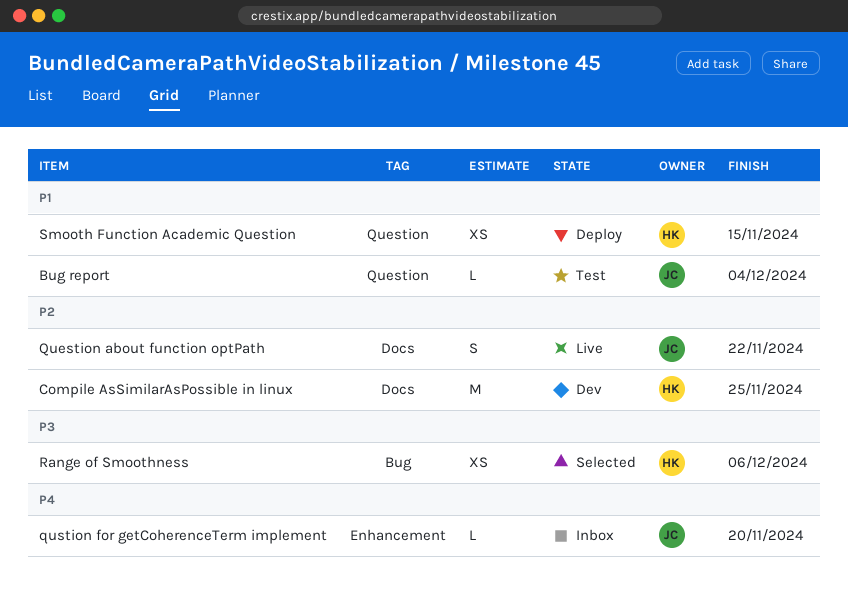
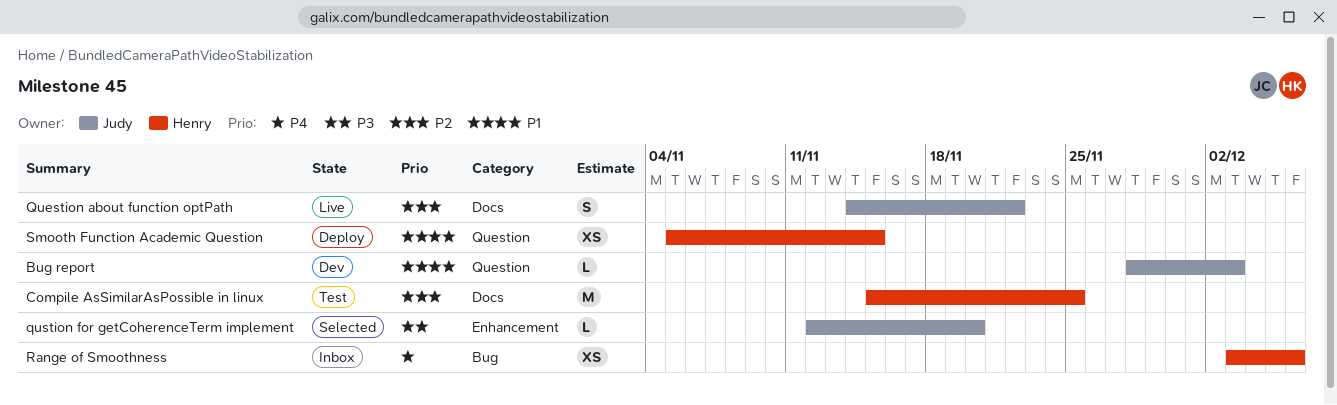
Bug report, status: Test -> Dev
Bug report, due: Dec 4 -> Dec 3
Compile AsSimilarAsPossible in linux, status: Dev -> Test
qustion for getCoherenceTerm implement, status: Inbox -> Selected
qustion for getCoherenceTerm implement, priority: P4 -> P3
Range of Smoothness, status: Selected -> Inbox
Range of Smoothness, priority: P3 -> P4

